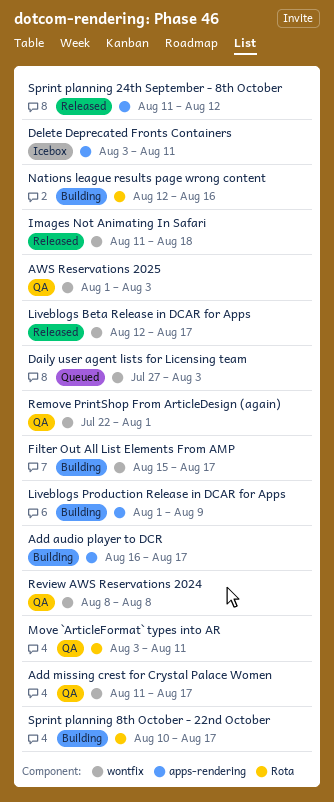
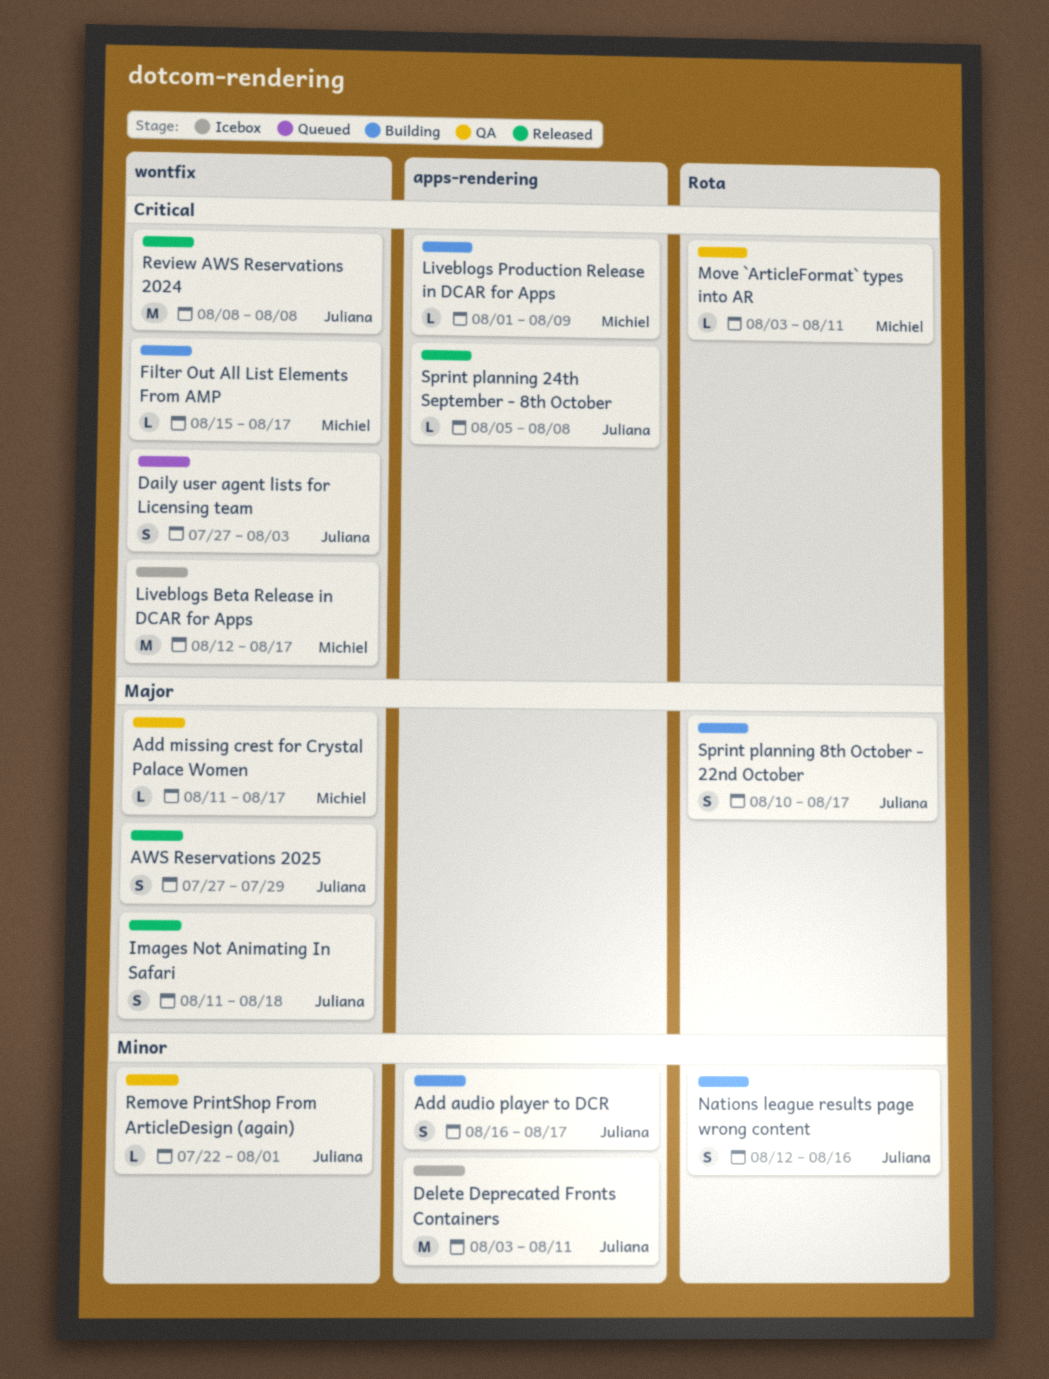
AWS Reservations 2025, status: QA -> Released
AWS Reservations 2025, start: Aug 1 -> Jul 27
AWS Reservations 2025, due: Aug 3 -> Jul 29
Liveblogs Beta Release in DCAR for Apps, status: Released -> Icebox
Review AWS Reservations 2024, status: QA -> Released
Sprint planning 24th September - 8th October, start: Aug 11 -> Aug 5
Sprint planning 24th September - 8th October, due: Aug 12 -> Aug 8

